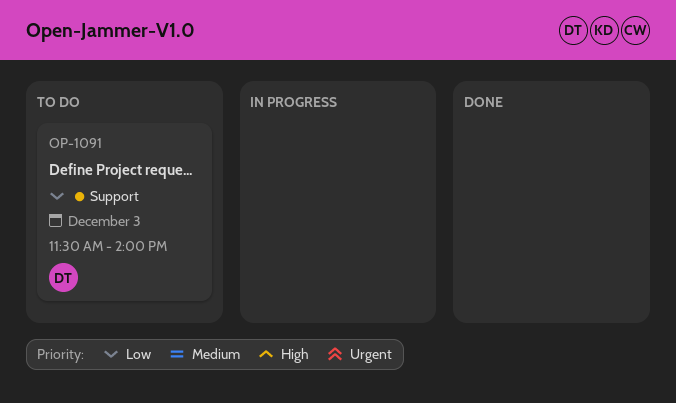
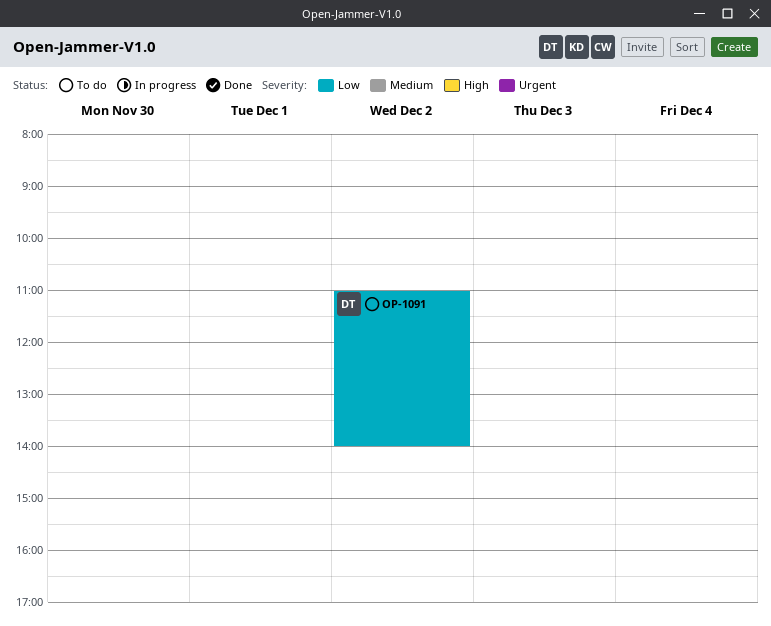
OP-1091, day: Dec 3 -> Dec 2
OP-1091, begins: 11:30 -> 11:00

